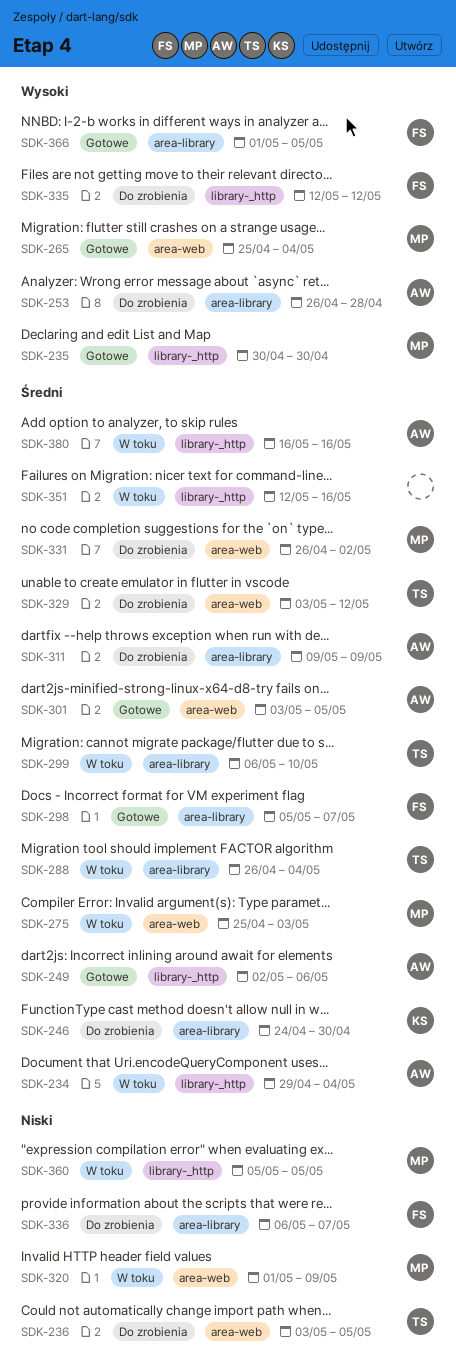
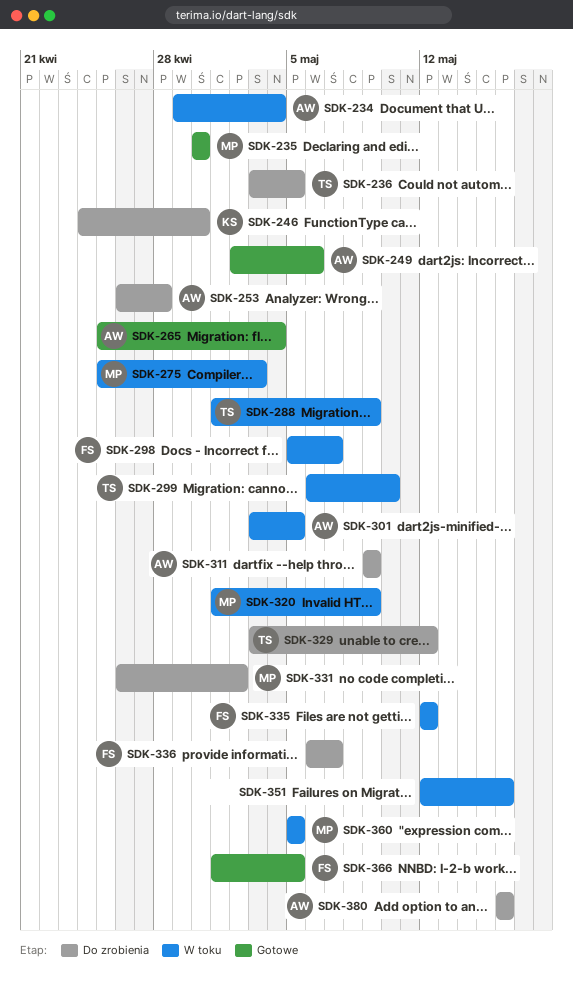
SDK-265, owner: MP -> AW
SDK-288, start: Apr 26 -> May 1
SDK-288, due: May 4 -> May 9
SDK-298, status: Gotowe -> W toku
SDK-301, status: Gotowe -> W toku
SDK-335, status: Do zrobienia -> W toku
SDK-380, status: W toku -> Do zrobienia

